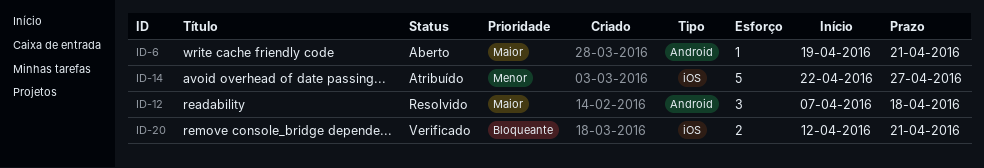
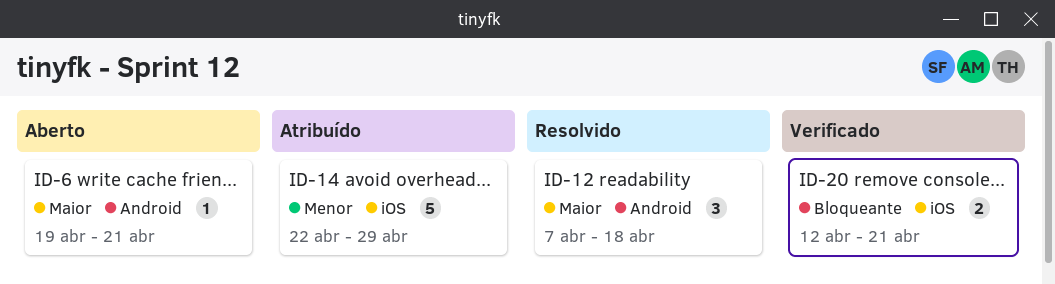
ID-14, due: Apr 27 -> Apr 29

